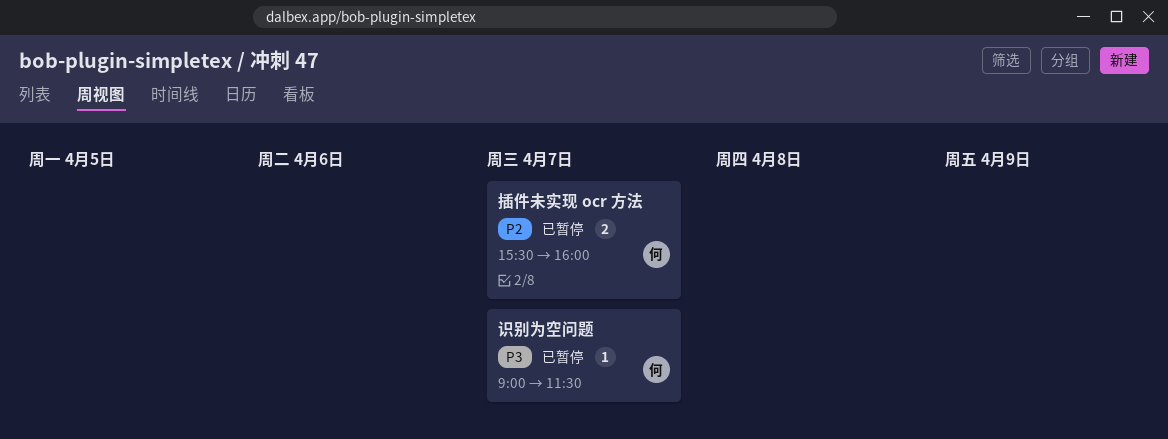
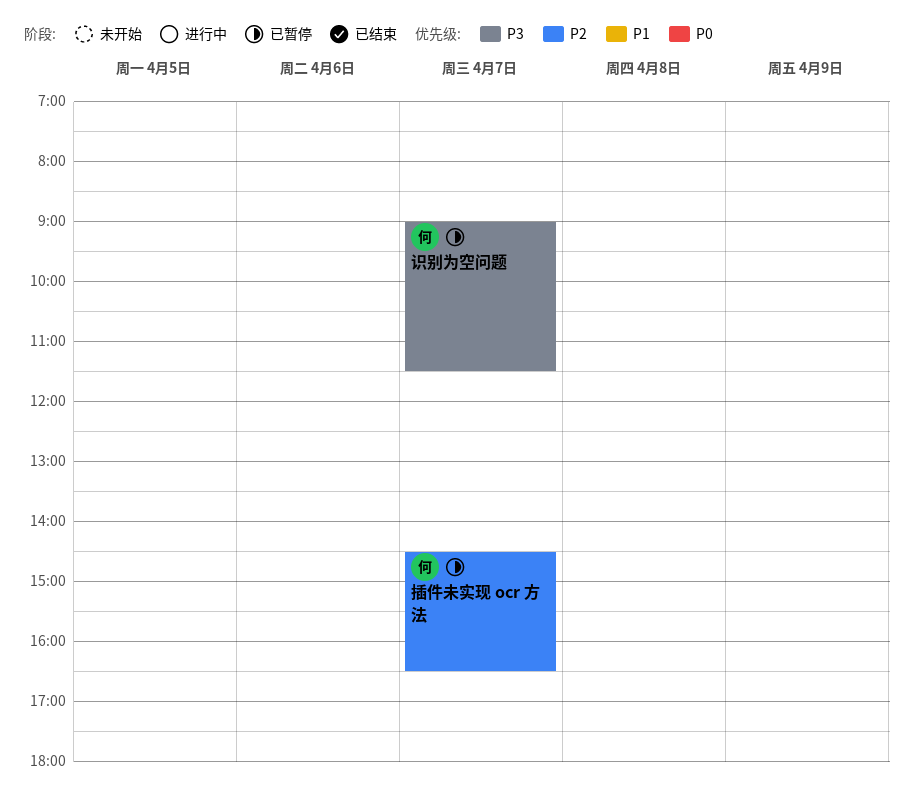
插件未实现 ocr 方法, begins: 15:30 -> 14:30
插件未实现 ocr 方法, ends: 16:00 -> 16:30

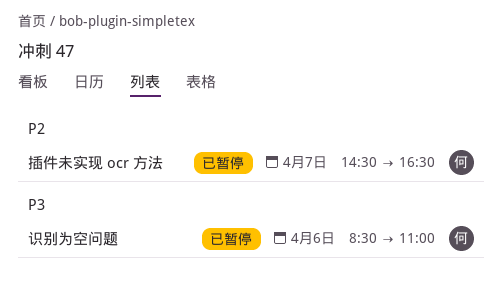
识别为空问题, day: Apr 7 -> Apr 6
识别为空问题, begins: 09:00 -> 08:30
识别为空问题, ends: 11:30 -> 11:00

